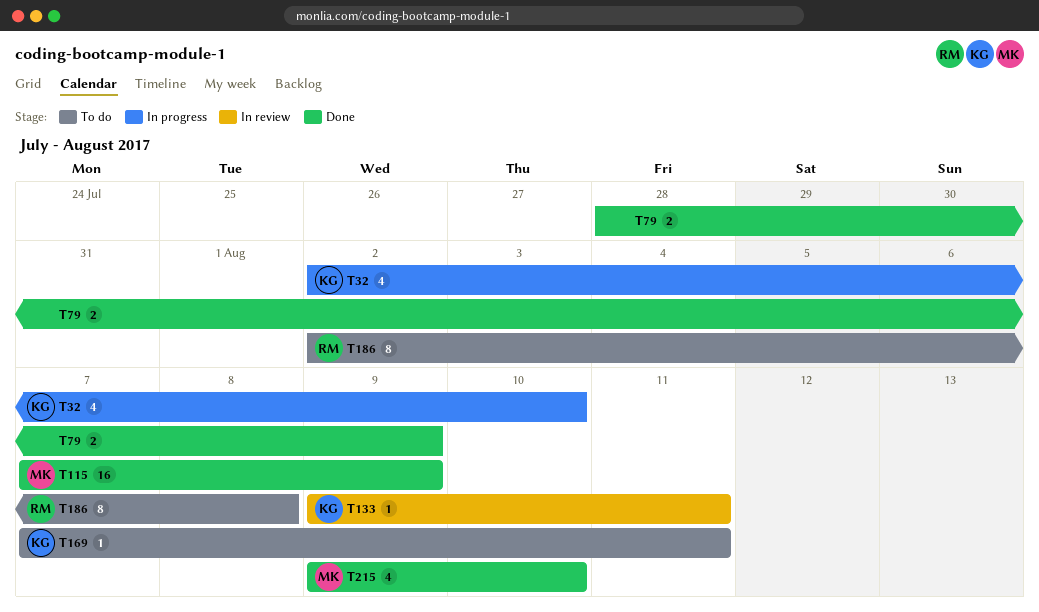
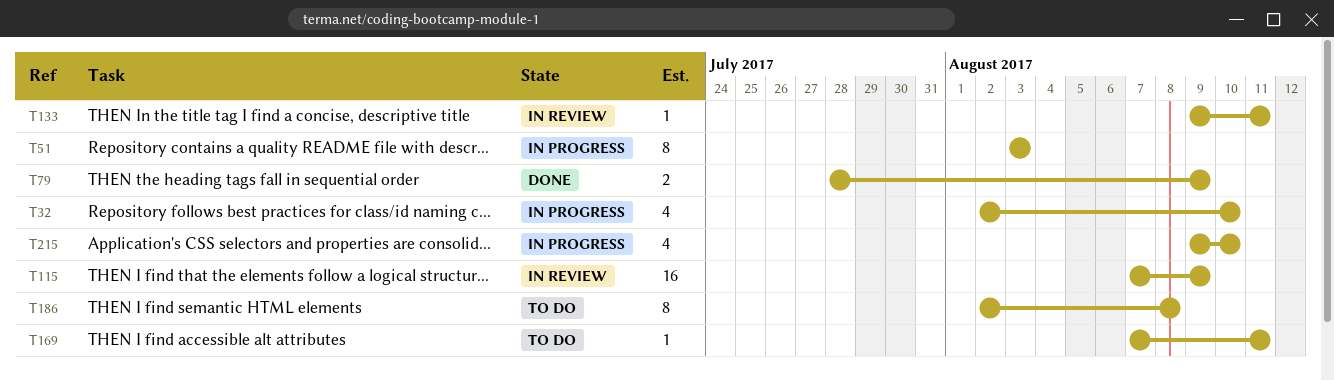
T51: none -> present
T115, status: Done -> In review
T215, status: Done -> In progress

